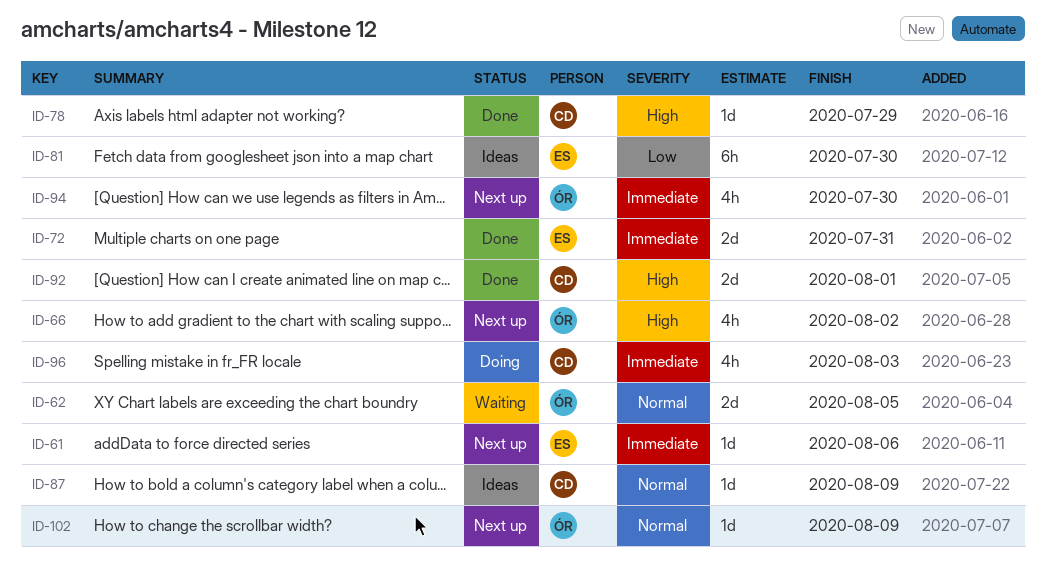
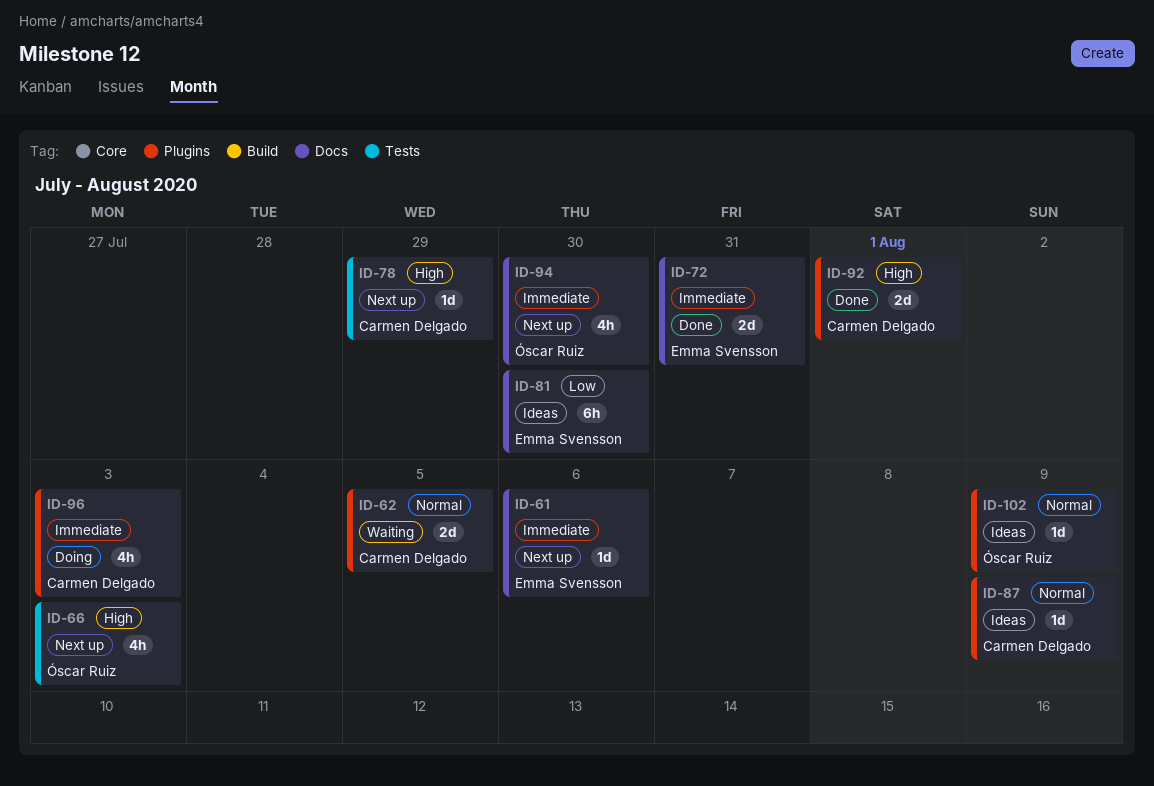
ID-62, owner: Óscar Ruiz -> Carmen Delgado
ID-66, due: Aug 2 -> Aug 3
ID-78, status: Done -> Next up
ID-102, status: Next up -> Ideas

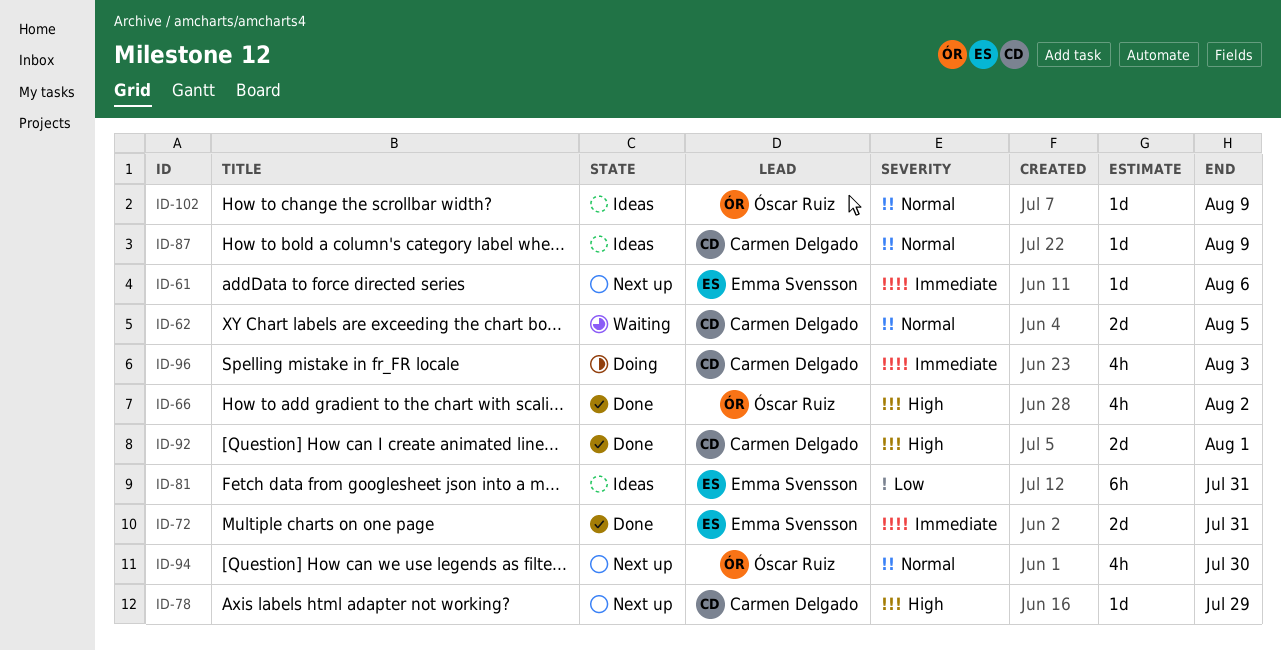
ID-66, status: Next up -> Done
ID-66, due: Aug 3 -> Aug 2
ID-81, due: Jul 30 -> Jul 31
ID-94, priority: Immediate -> Normal

